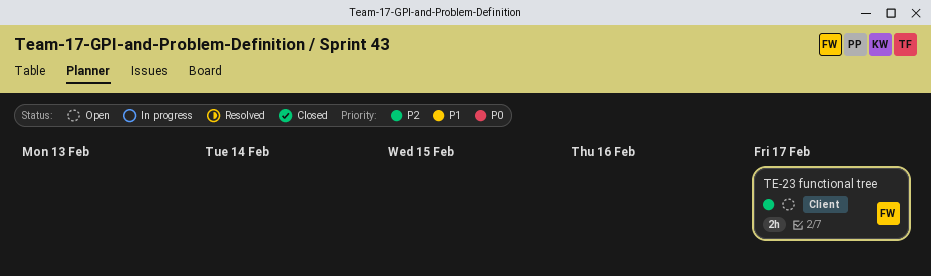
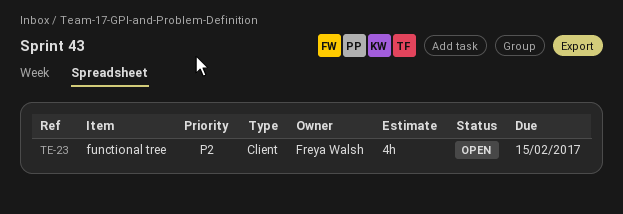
TE-23, estimate: 2h -> 4h
TE-23, due: Feb 17 -> Feb 15

